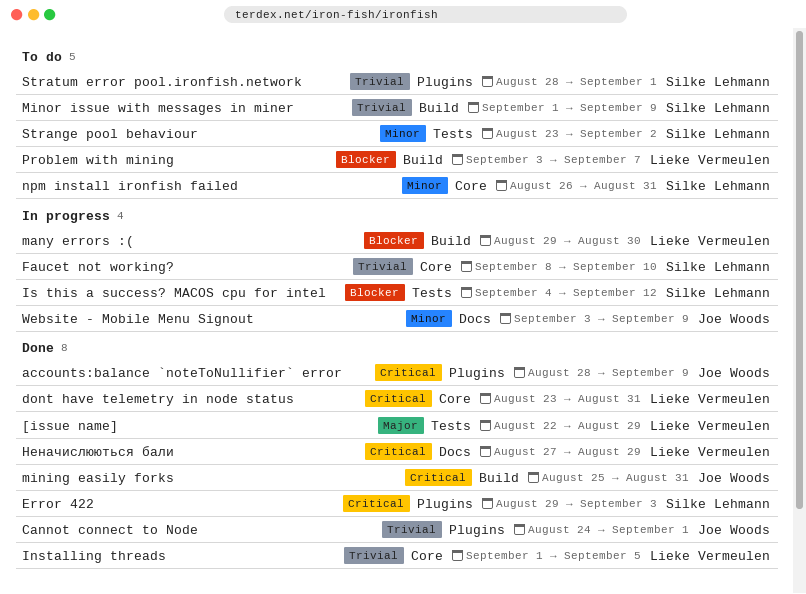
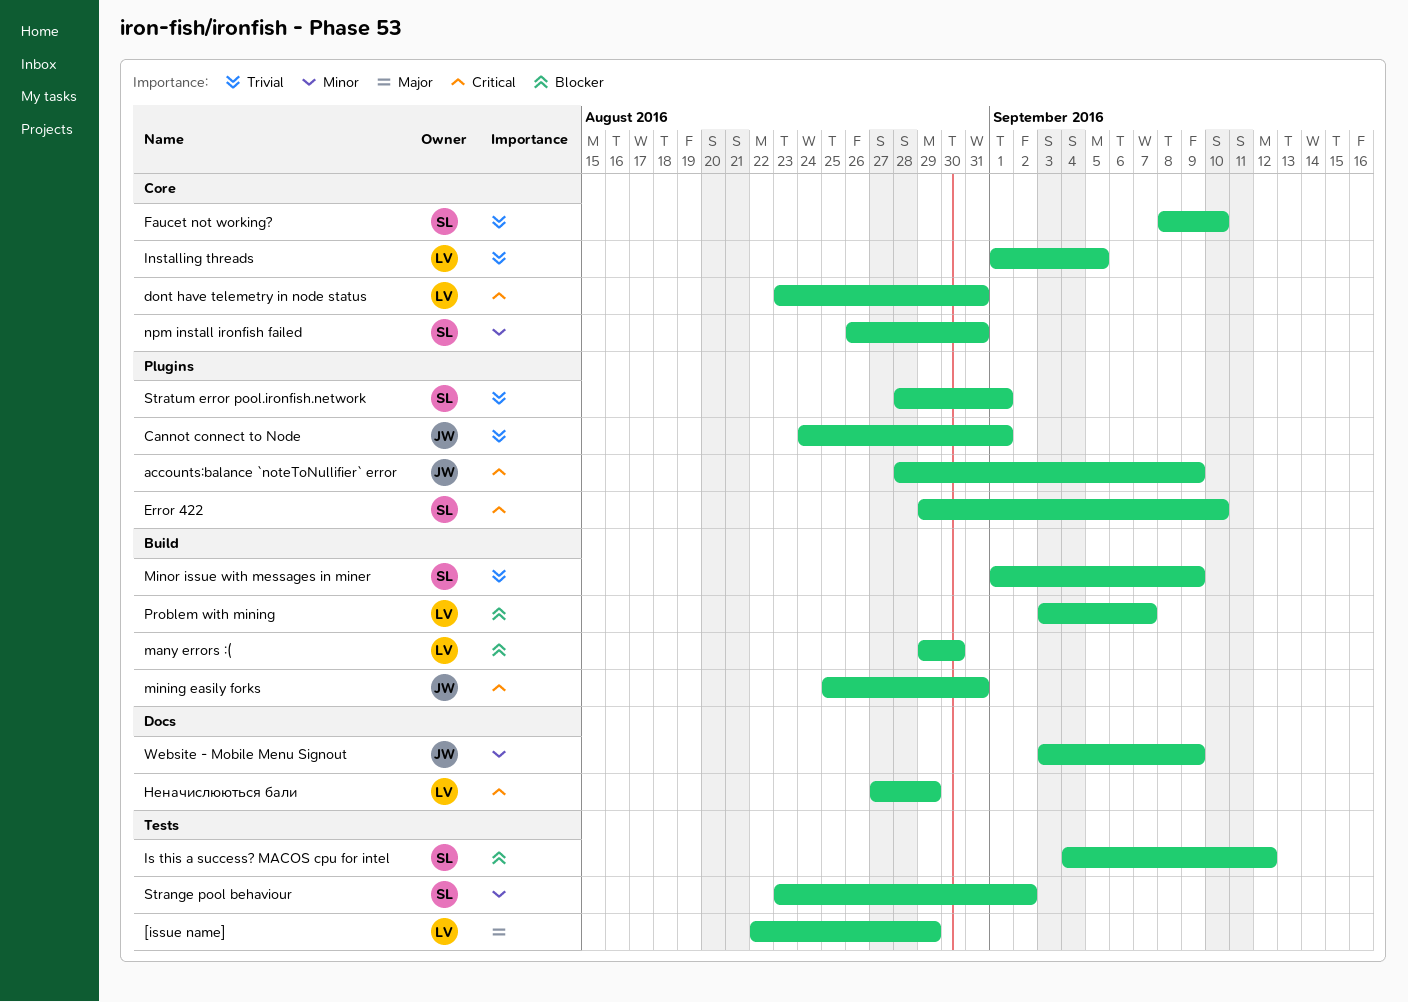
Error 422, due: Sep 3 -> Sep 10

